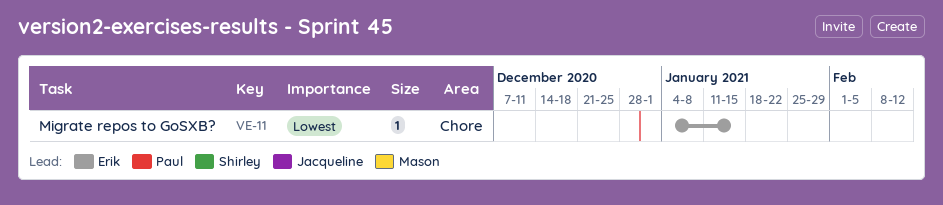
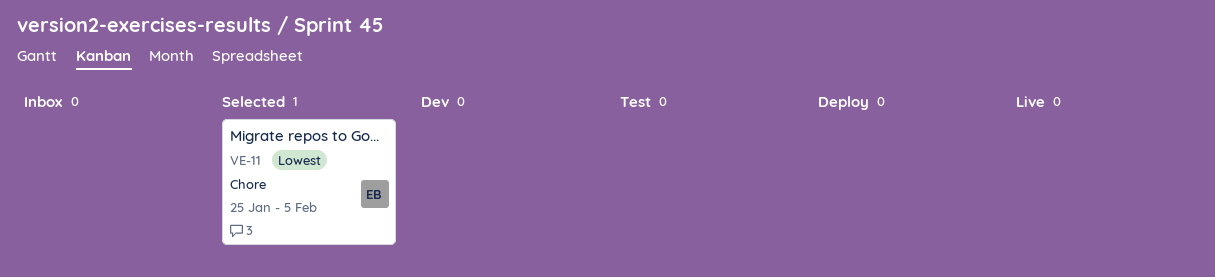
VE-11, start: Jan 4 -> Jan 25
VE-11, due: Jan 15 -> Feb 5

